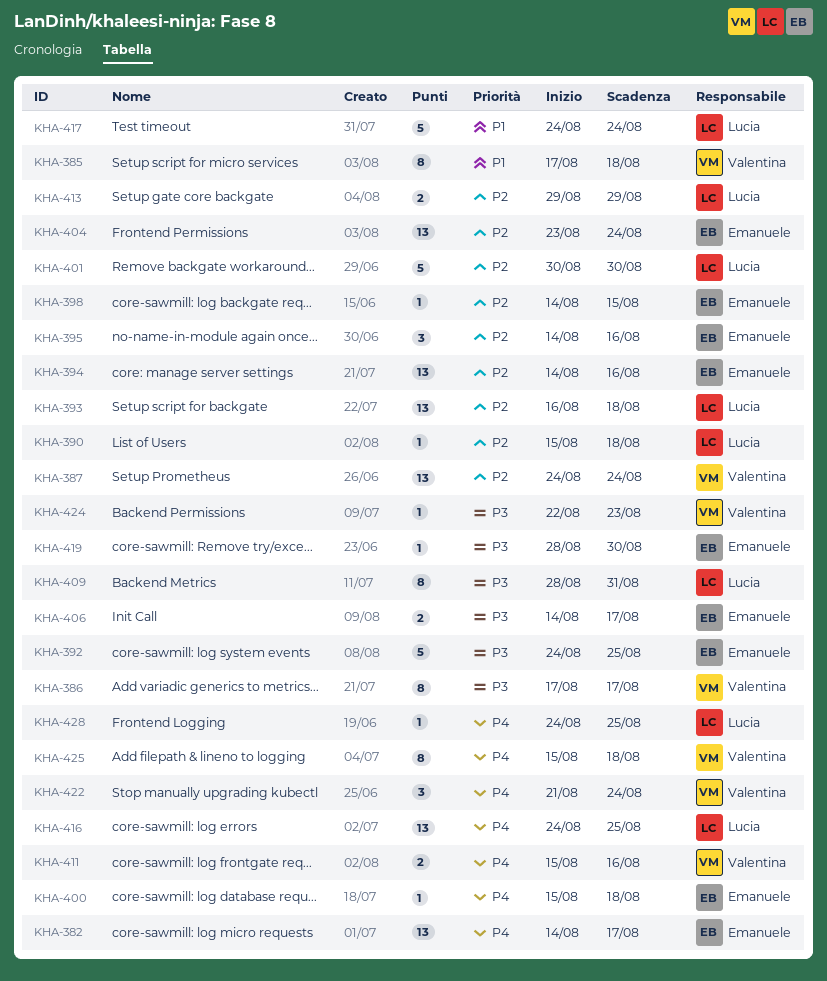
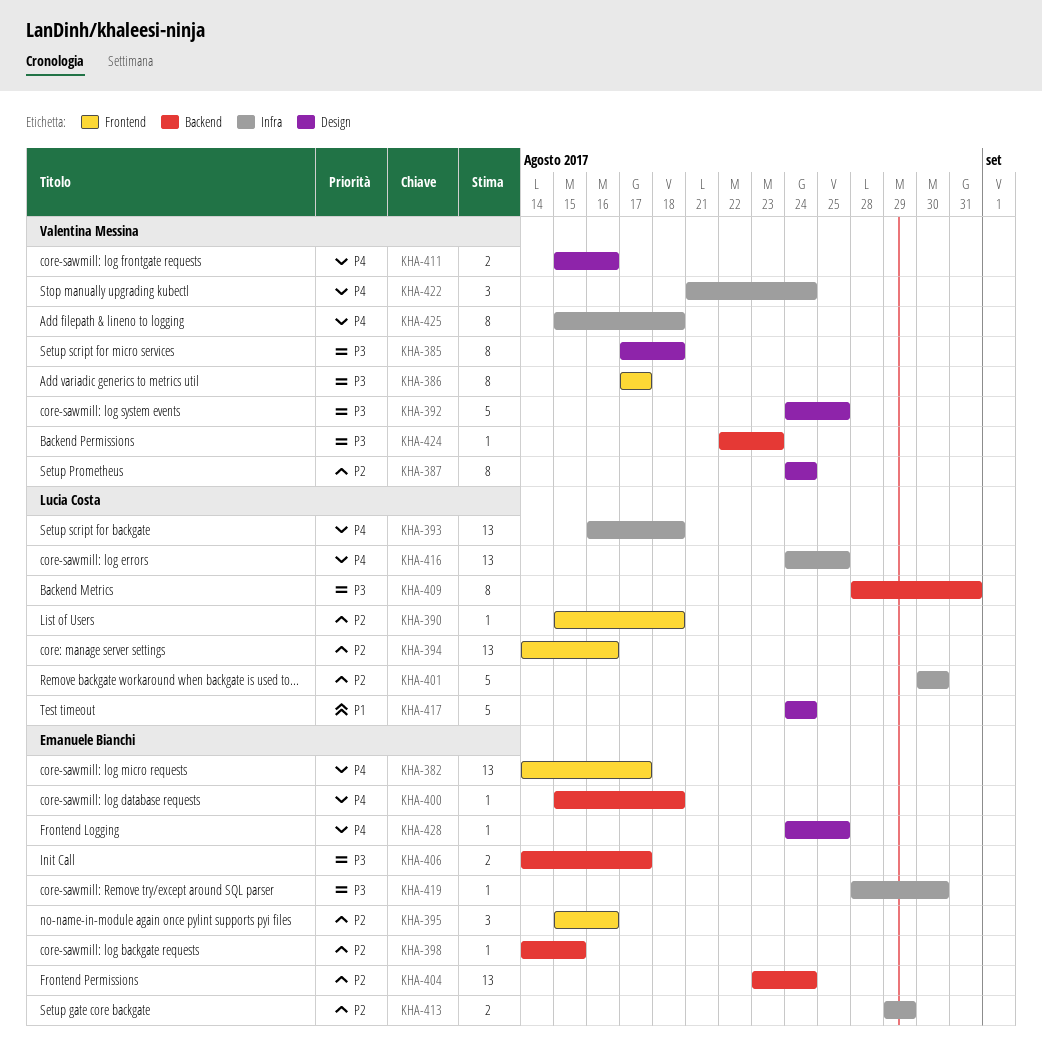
KHA-385, priority: P1 -> P3
KHA-387, estimate: 13 -> 8
KHA-392, owner: Emanuele Bianchi -> Valentina Messina
KHA-393, priority: P2 -> P4
KHA-394, owner: Emanuele Bianchi -> Lucia Costa
KHA-395, start: Aug 14 -> Aug 15
KHA-413, owner: Lucia Costa -> Emanuele Bianchi
KHA-428, owner: Lucia Costa -> Emanuele Bianchi

